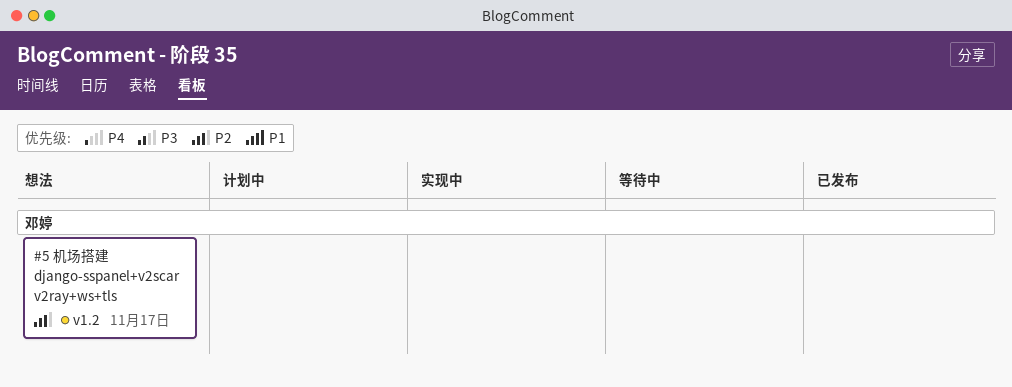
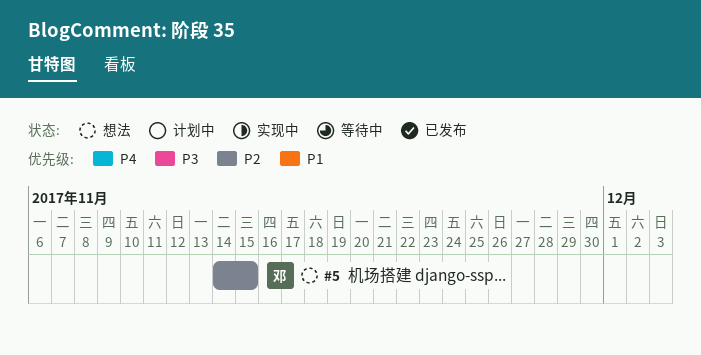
#5, due: Nov 17 -> Nov 15

